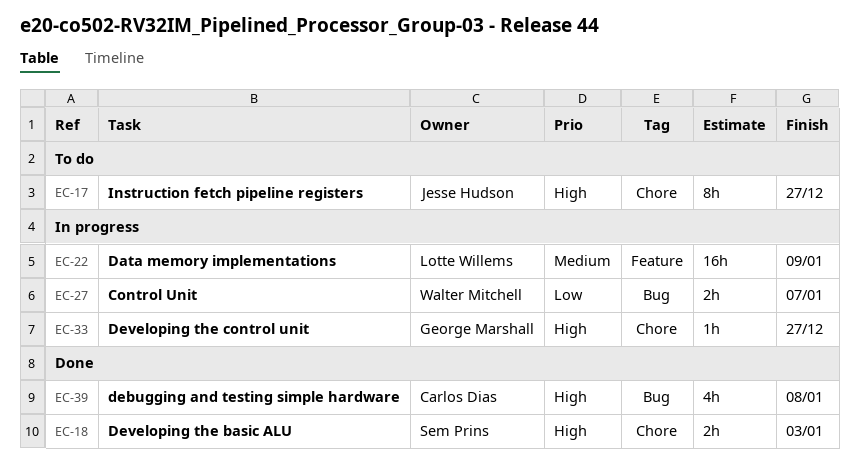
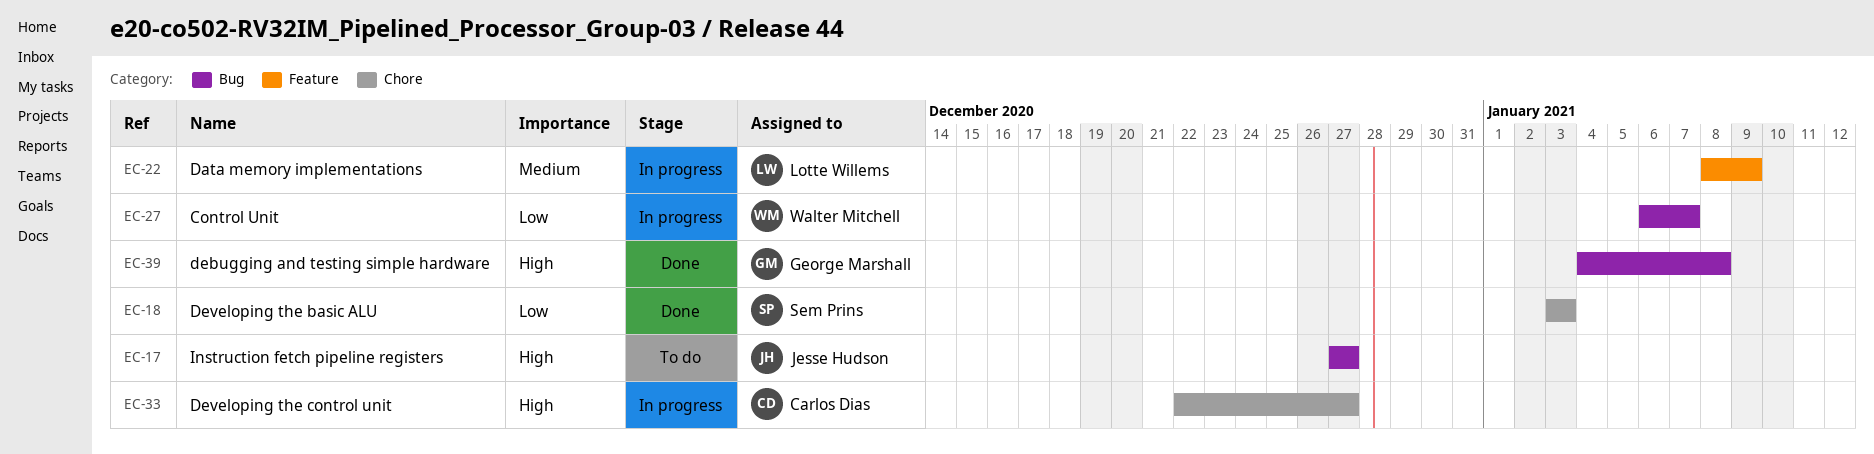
EC-17, label: Chore -> Bug
EC-18, priority: High -> Low
EC-33, owner: George Marshall -> Carlos Dias
EC-39, owner: Carlos Dias -> George Marshall

